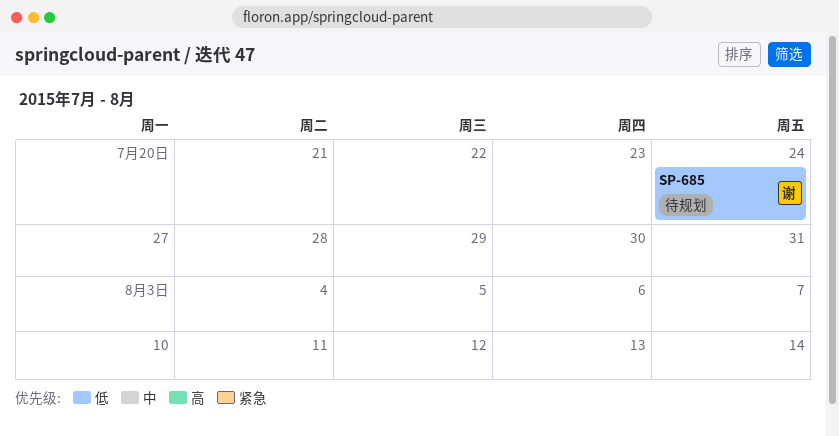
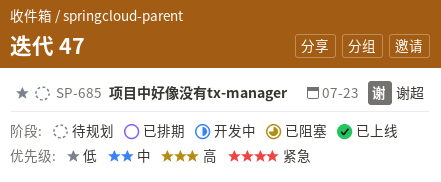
SP-685, due: Jul 24 -> Jul 23

